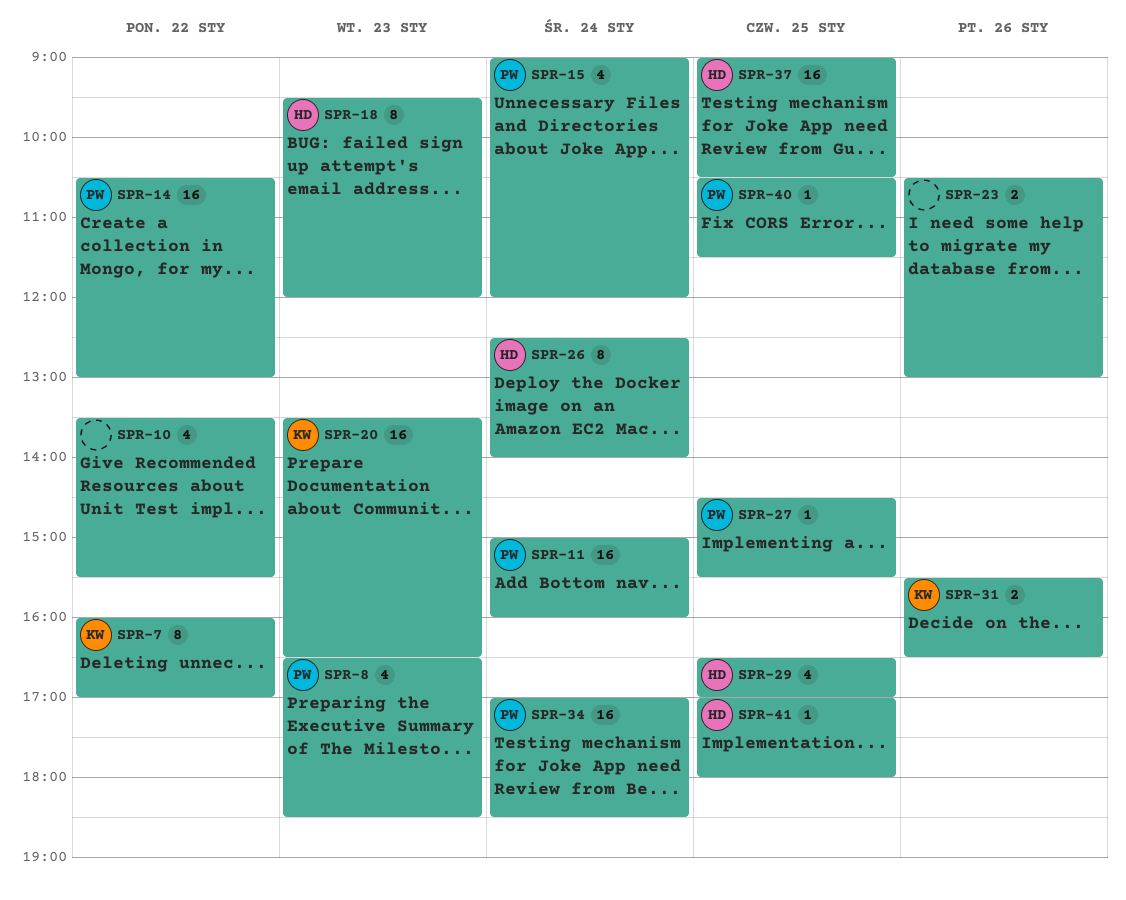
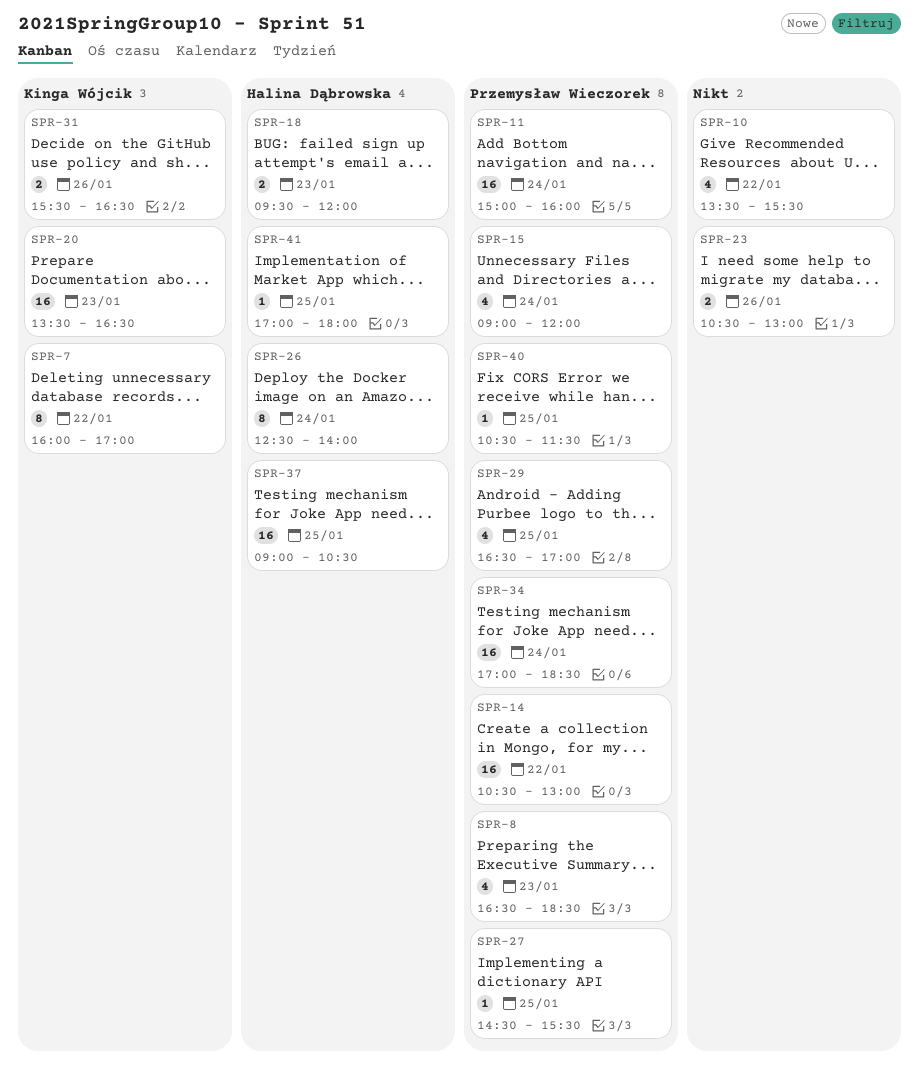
SPR-18, estimate: 8 -> 2
SPR-29, owner: Halina Dąbrowska -> Przemysław Wieczorek

